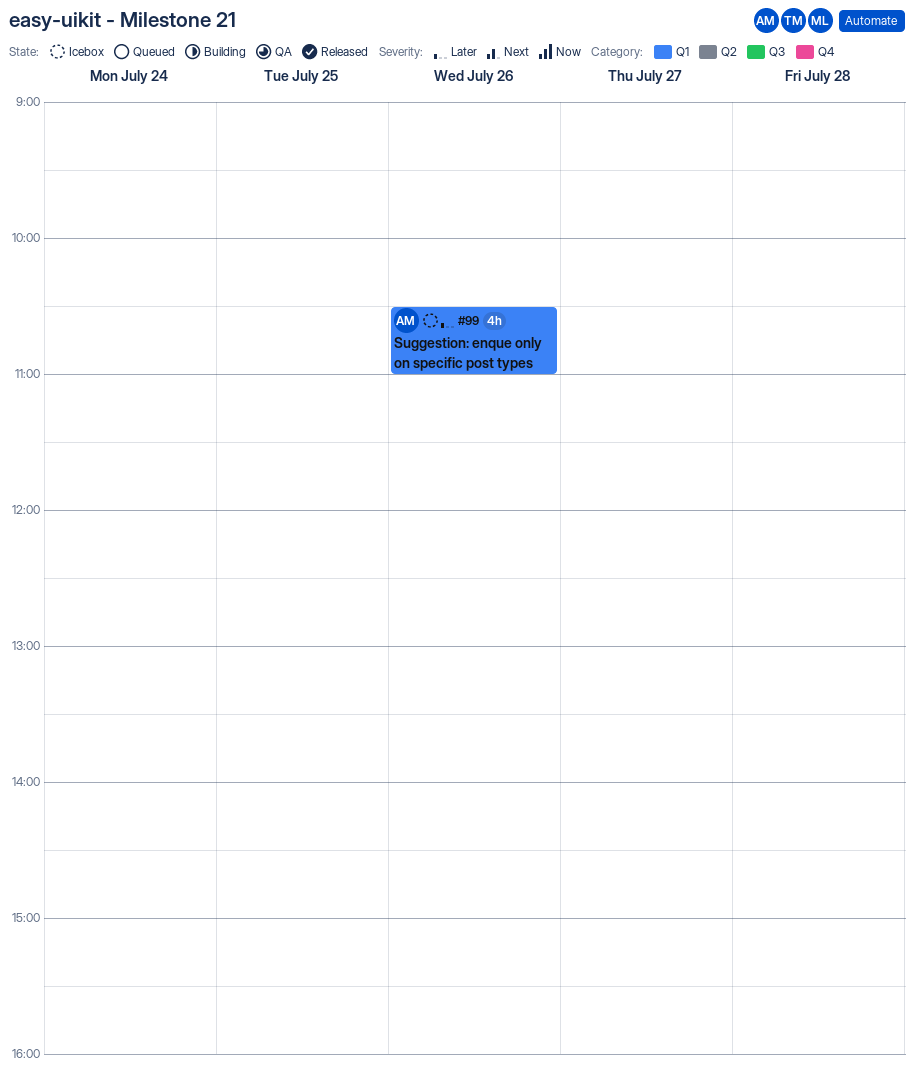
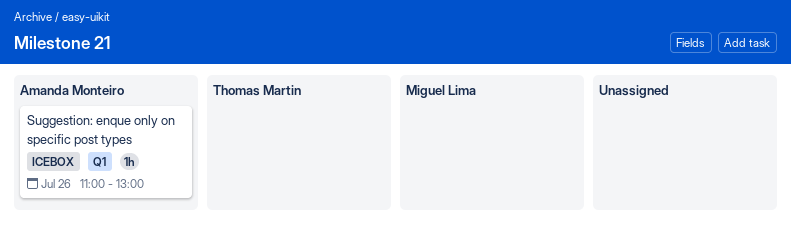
Suggestion: enque only on specific post types, estimate: 4h -> 1h
Suggestion: enque only on specific post types, begins: 10:30 -> 11:00
Suggestion: enque only on specific post types, ends: 11:00 -> 13:00

